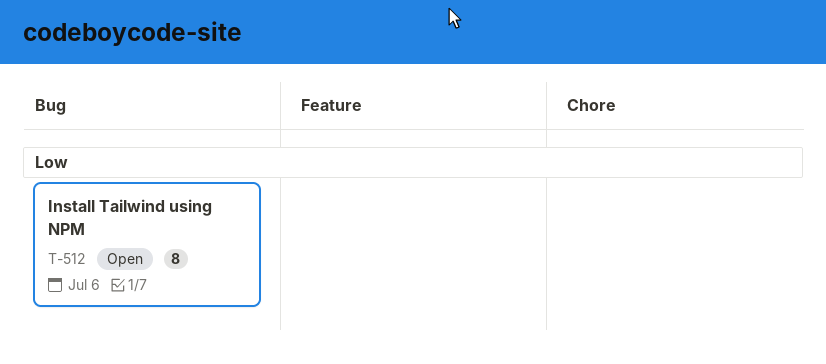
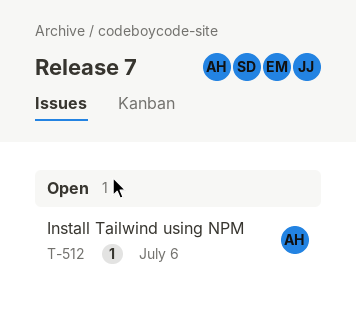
T-512, estimate: 8 -> 1

